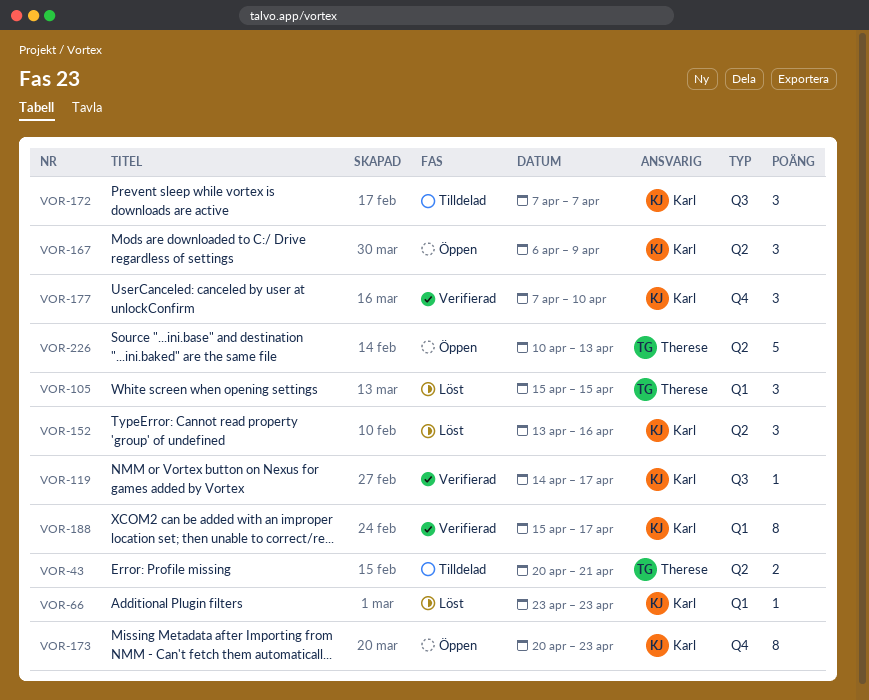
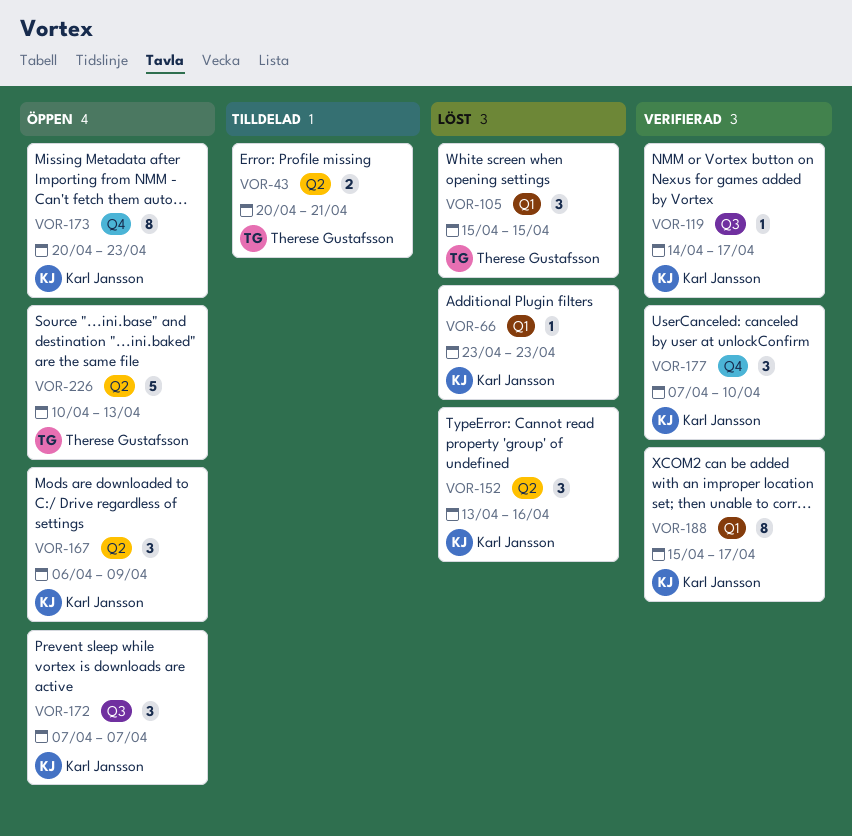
VOR-172, status: Tilldelad -> Öppen

